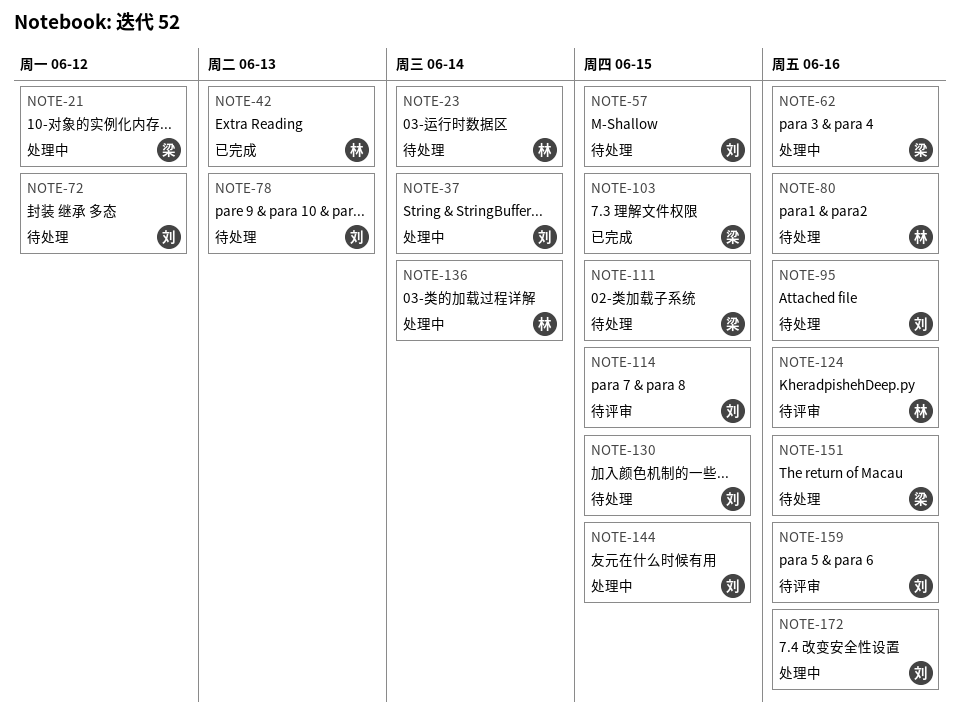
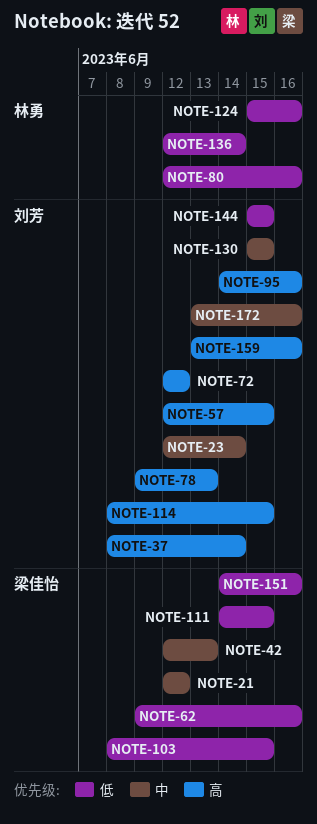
NOTE-23, owner: 林勇 -> 刘芳
NOTE-42, owner: 林勇 -> 梁佳怡

